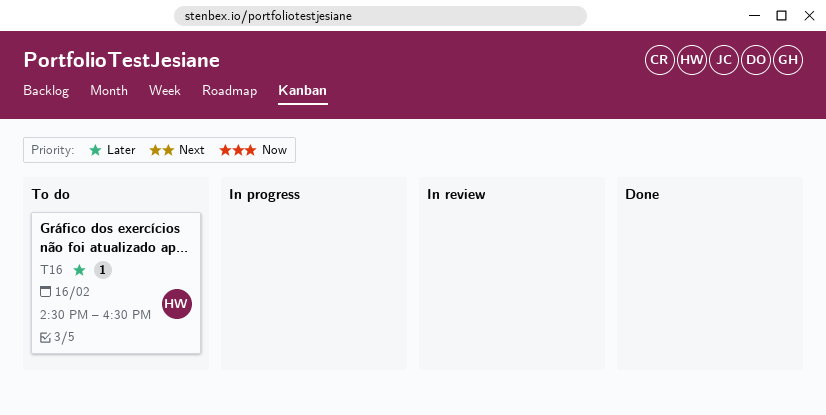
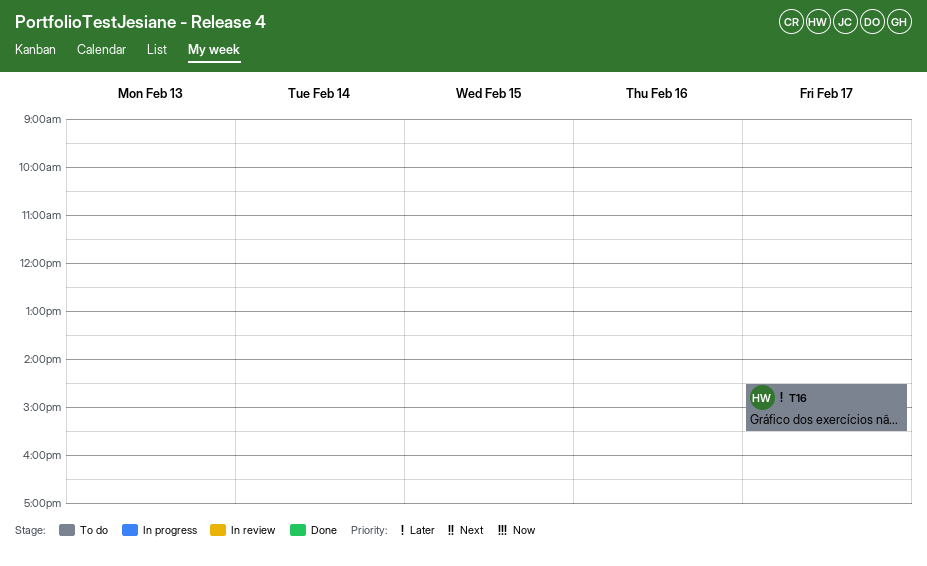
T16, day: Feb 16 -> Feb 17
T16, ends: 16:30 -> 15:30

